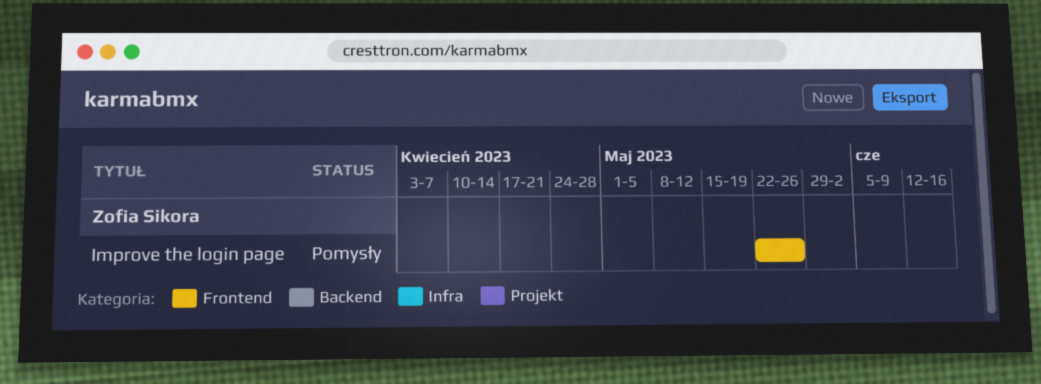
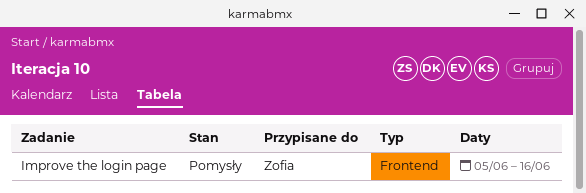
Improve the login page, start: May 22 -> Jun 5
Improve the login page, due: May 26 -> Jun 16

